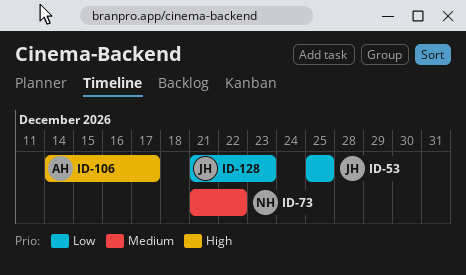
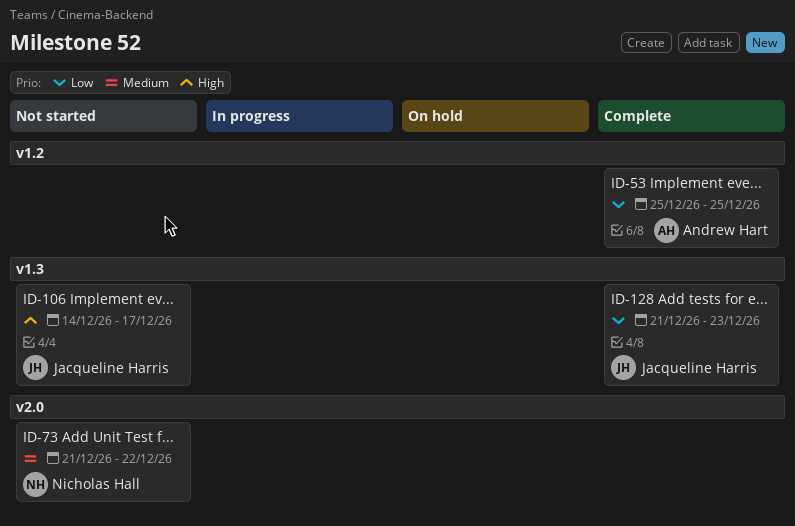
ID-53, owner: Jacqueline Harris -> Andrew Hart
ID-106, owner: Andrew Hart -> Jacqueline Harris

